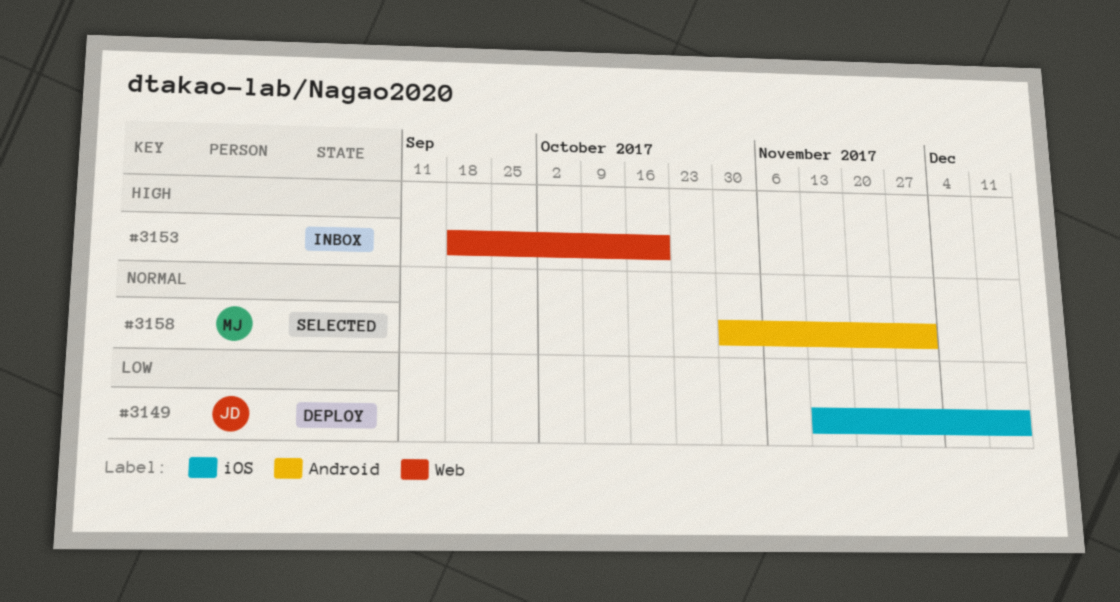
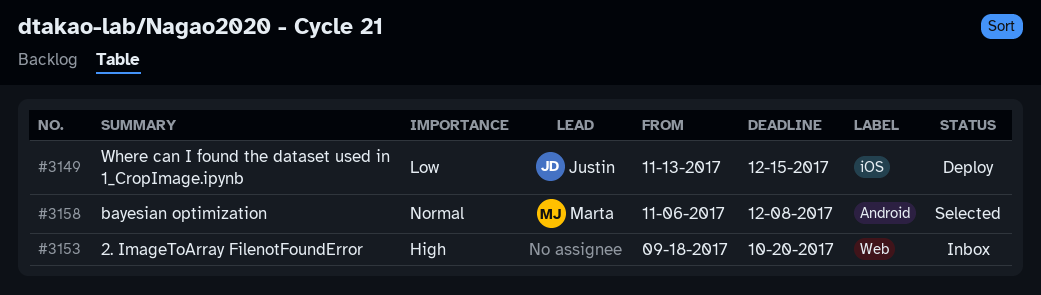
#3158, start: Oct 30 -> Nov 6
#3158, due: Dec 1 -> Dec 8

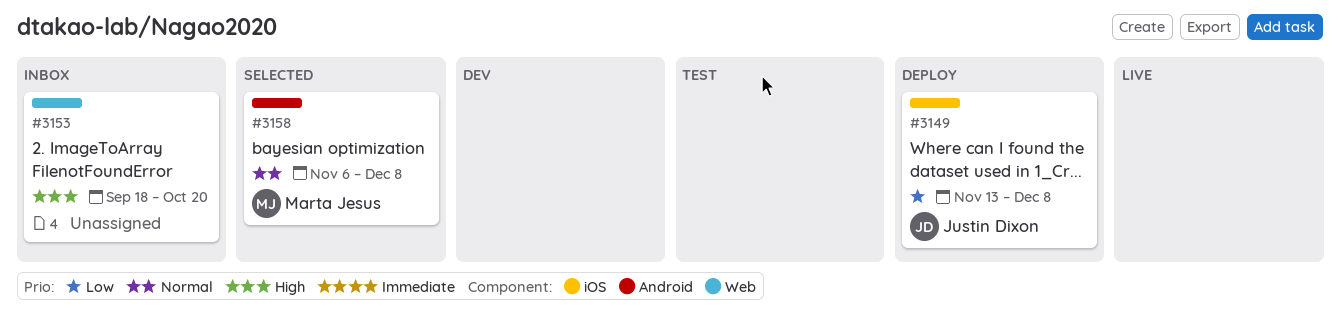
#3149, due: Dec 15 -> Dec 8

